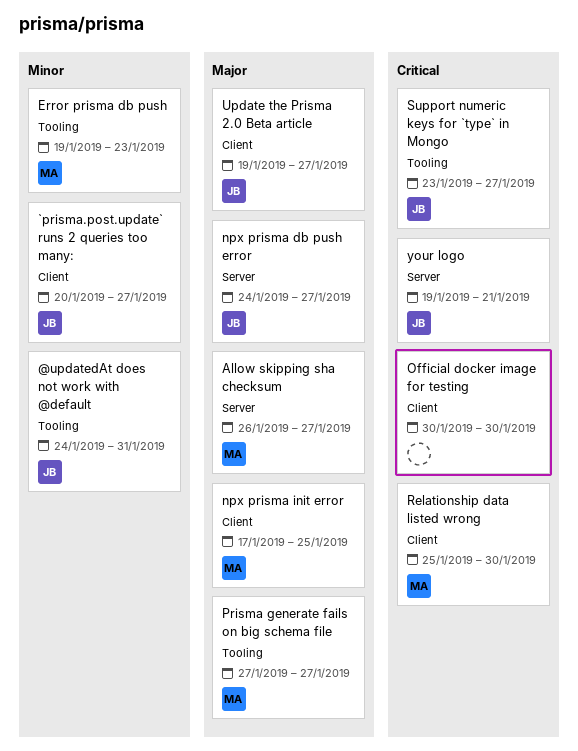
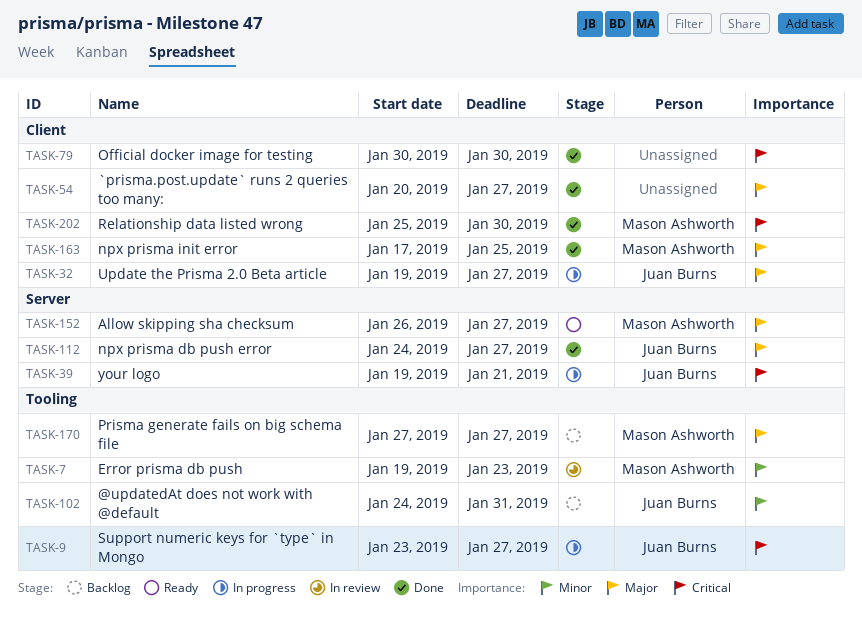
`prisma.post.update` runs 2 queries too many:, owner: Juan Burns -> none
`prisma.post.update` runs 2 queries too many:, priority: Minor -> Major

